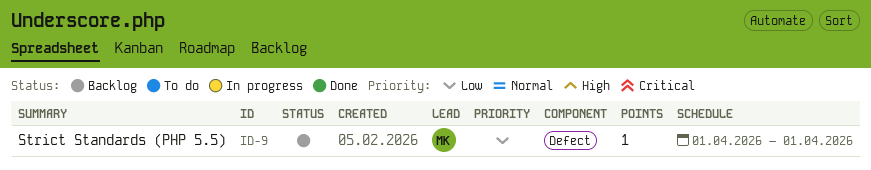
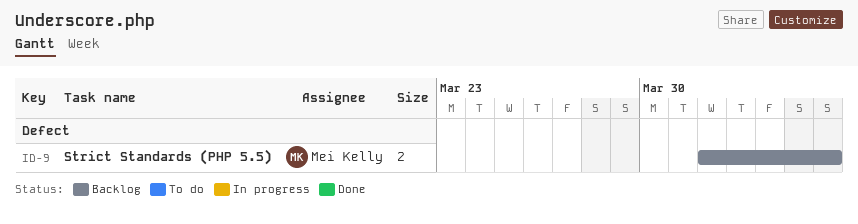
ID-9, estimate: 1 -> 2
ID-9, due: Apr 1 -> Apr 5

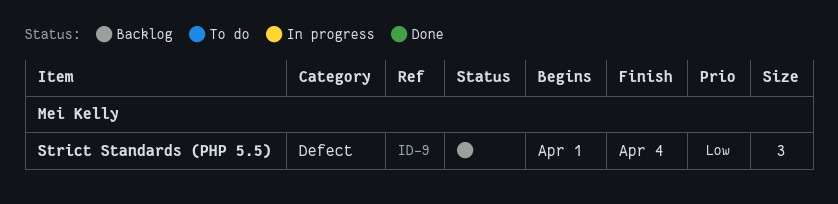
ID-9, estimate: 2 -> 3
ID-9, due: Apr 5 -> Apr 4

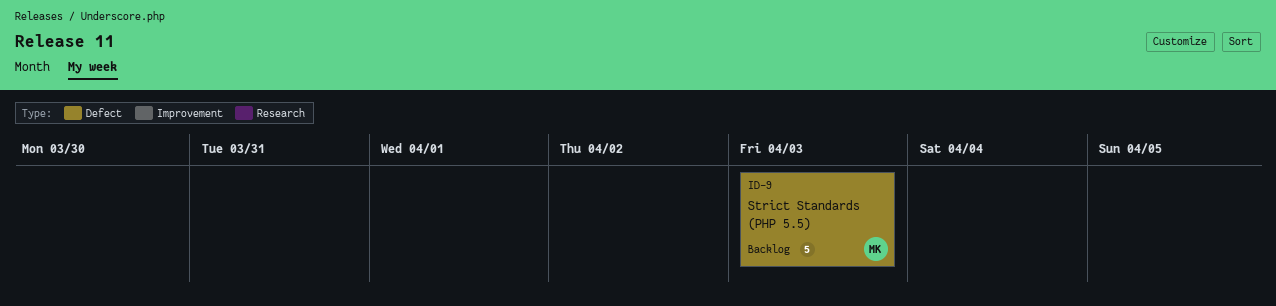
ID-9, estimate: 3 -> 5
ID-9, due: Apr 4 -> Apr 3

